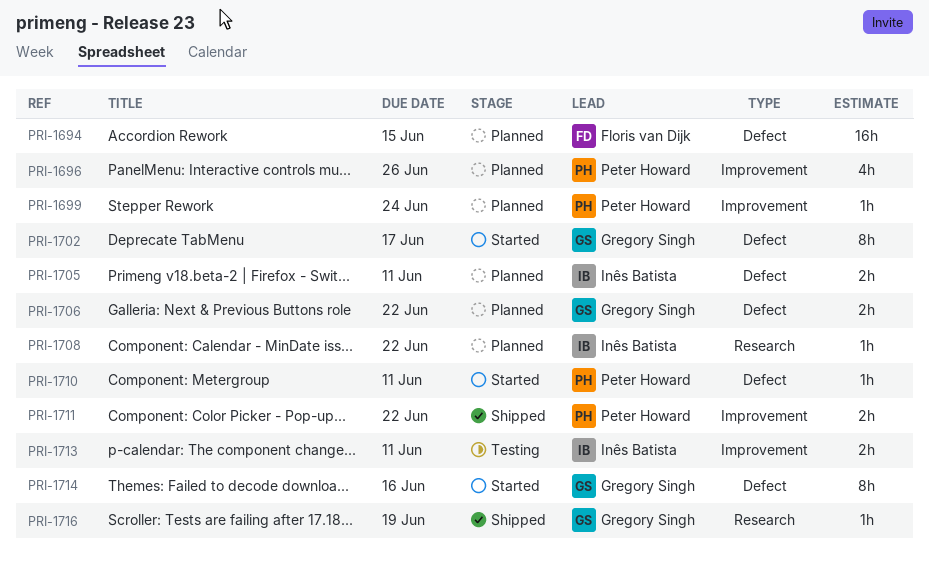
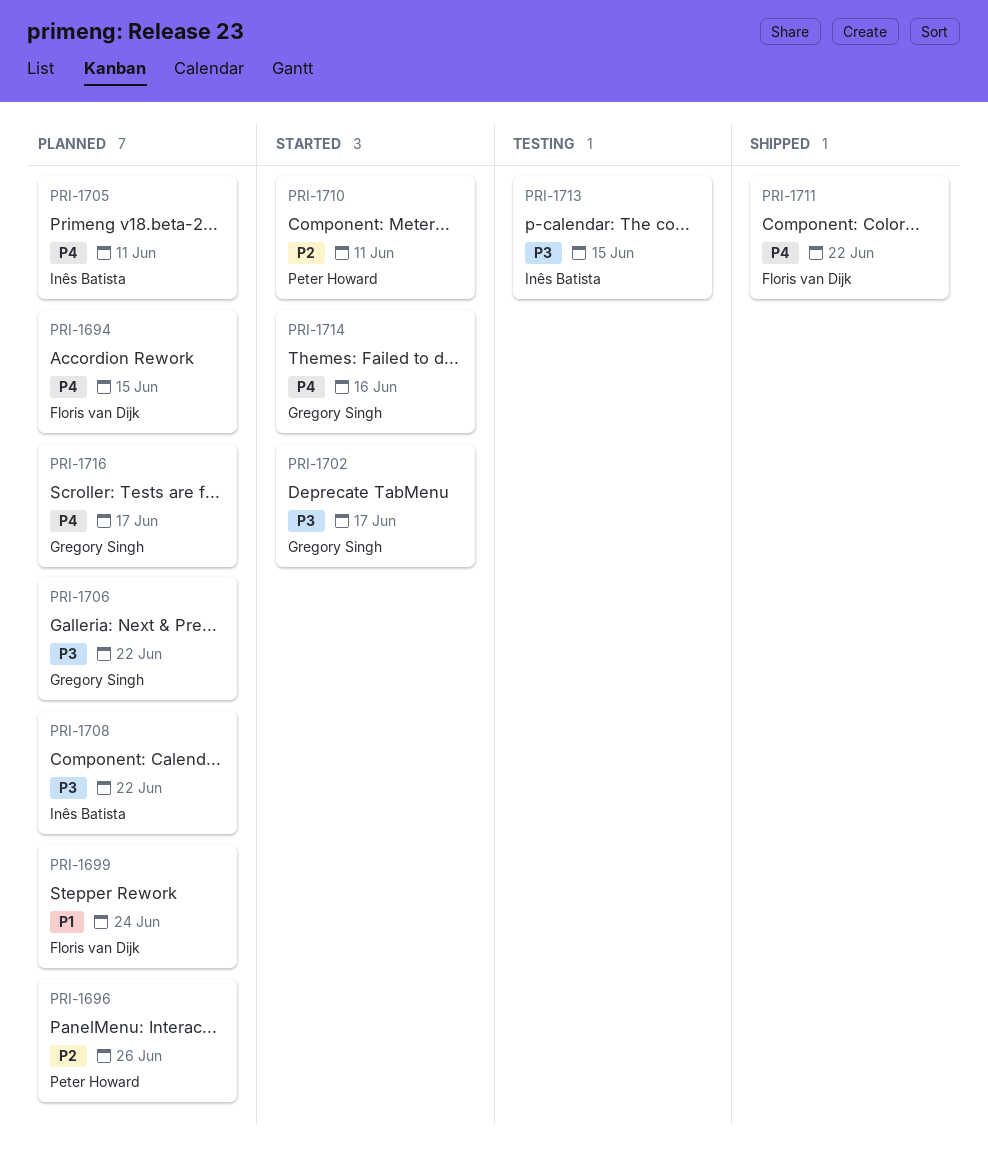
PRI-1699, owner: Peter Howard -> Floris van Dijk
PRI-1711, owner: Peter Howard -> Floris van Dijk
PRI-1713, due: Jun 11 -> Jun 15
PRI-1716, status: Shipped -> Planned
PRI-1716, due: Jun 19 -> Jun 17

